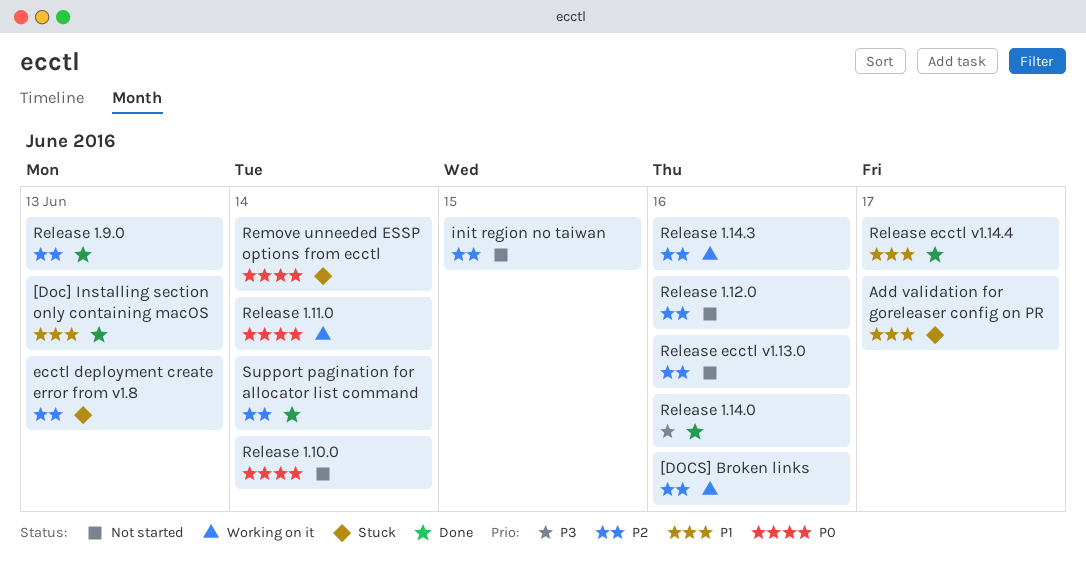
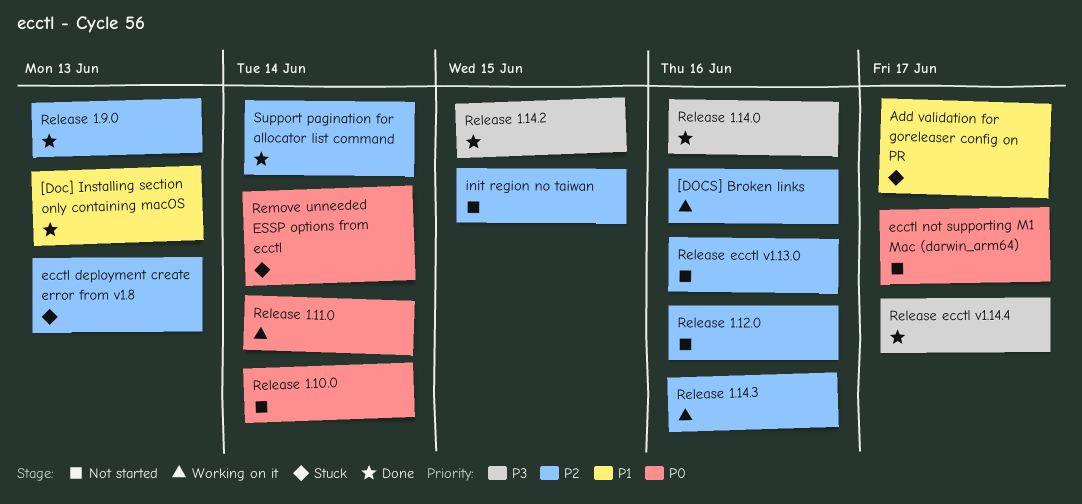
ecctl not supporting M1 Mac (darwin_arm64): none -> present
Release 1.14.2: none -> present
Release ecctl v1.14.4, priority: P1 -> P3

